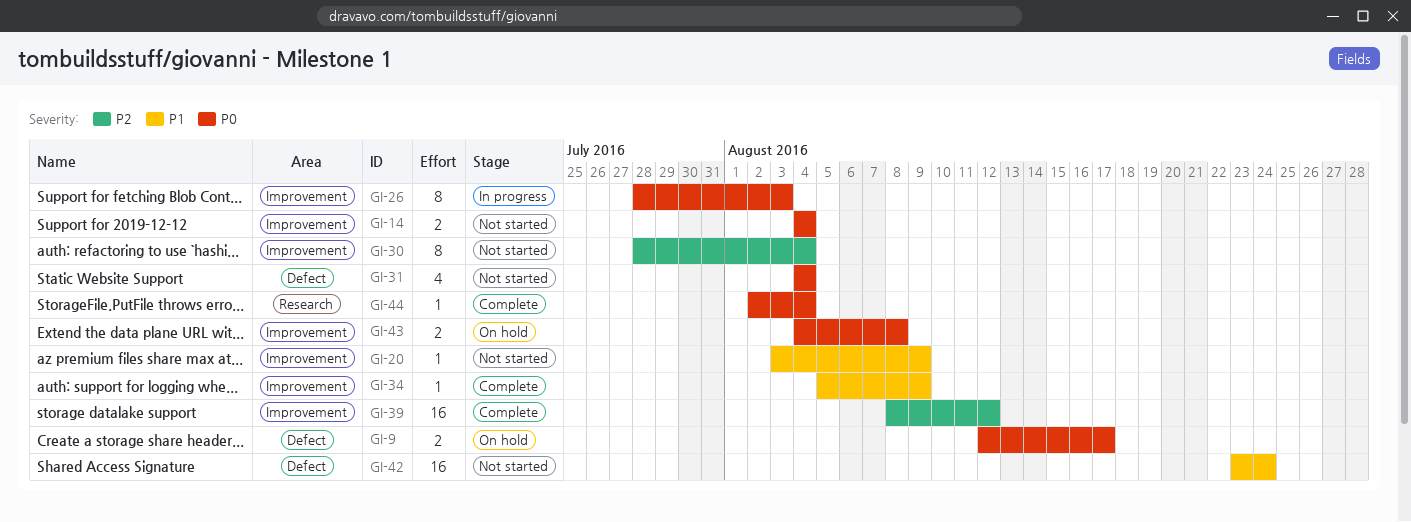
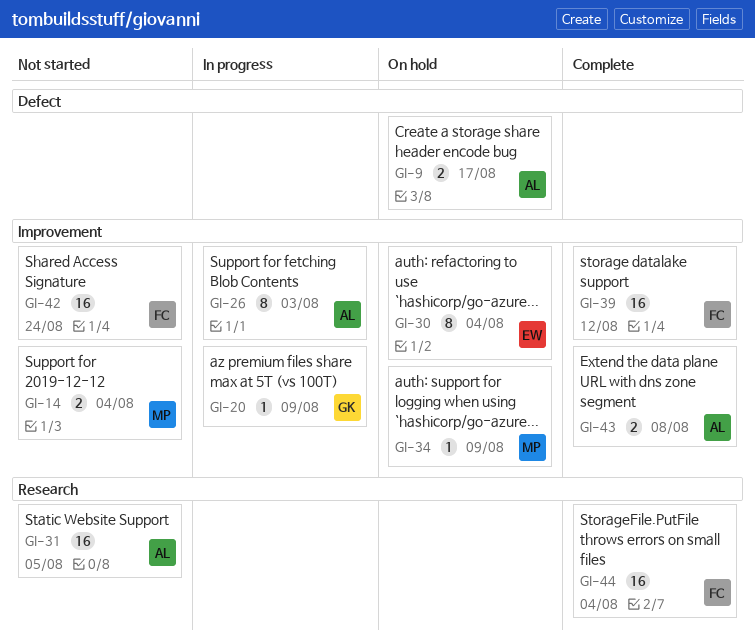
GI-20, status: Not started -> In progress
GI-30, status: Not started -> On hold
GI-31, label: Defect -> Research
GI-31, estimate: 4 -> 16
GI-31, due: Aug 4 -> Aug 5
GI-34, status: Complete -> On hold
GI-42, label: Defect -> Improvement
GI-43, status: On hold -> Complete
GI-44, estimate: 1 -> 16

